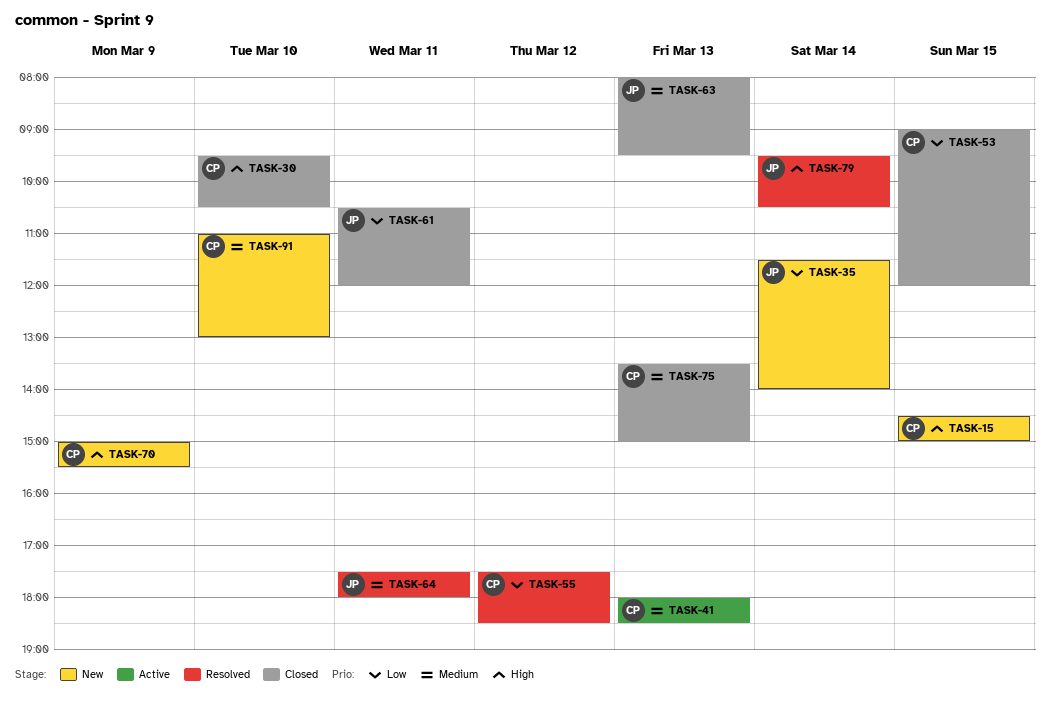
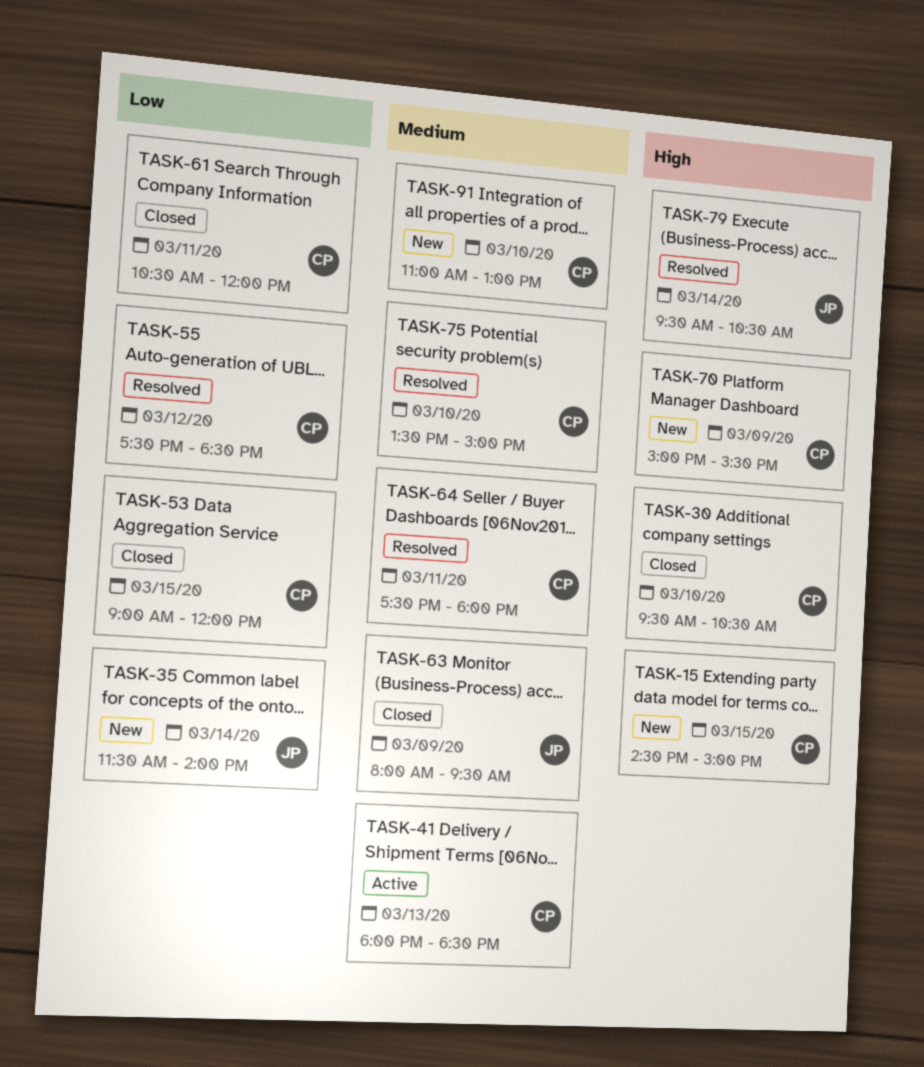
TASK-61, owner: JP -> CP
TASK-63, day: Mar 13 -> Mar 9
TASK-64, owner: JP -> CP
TASK-75, status: Closed -> Resolved
TASK-75, day: Mar 13 -> Mar 10

